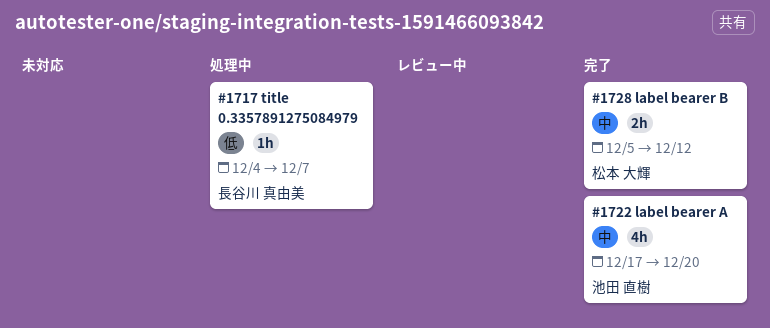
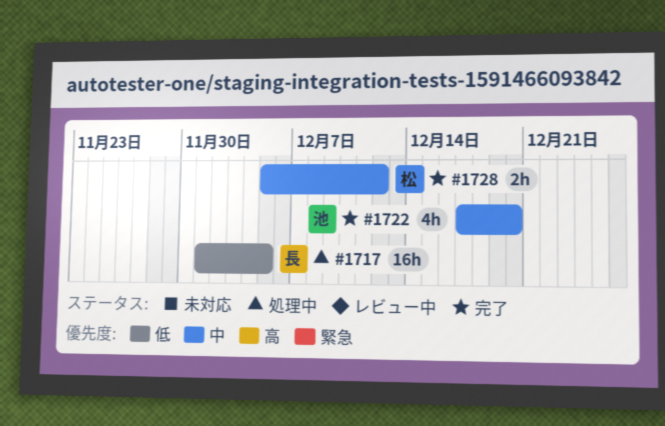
#1717, estimate: 1h -> 16h
#1717, start: Dec 4 -> Dec 1
#1717, due: Dec 7 -> Dec 5

